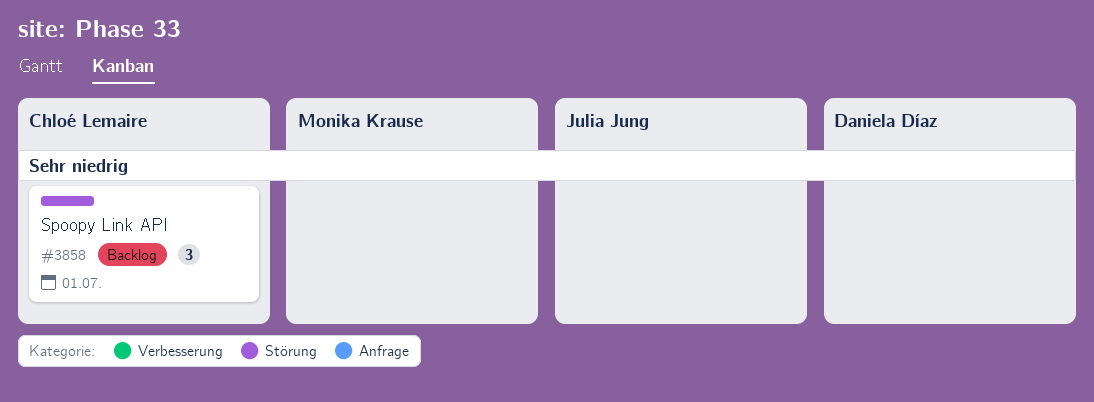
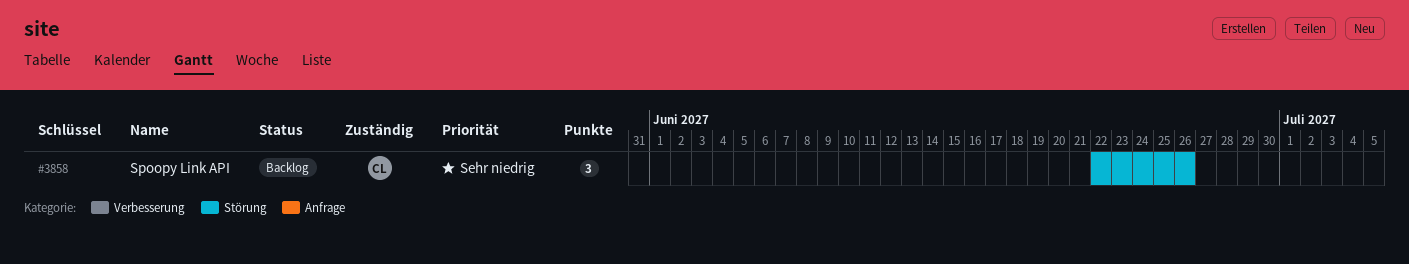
#3858, due: Jul 1 -> Jun 26

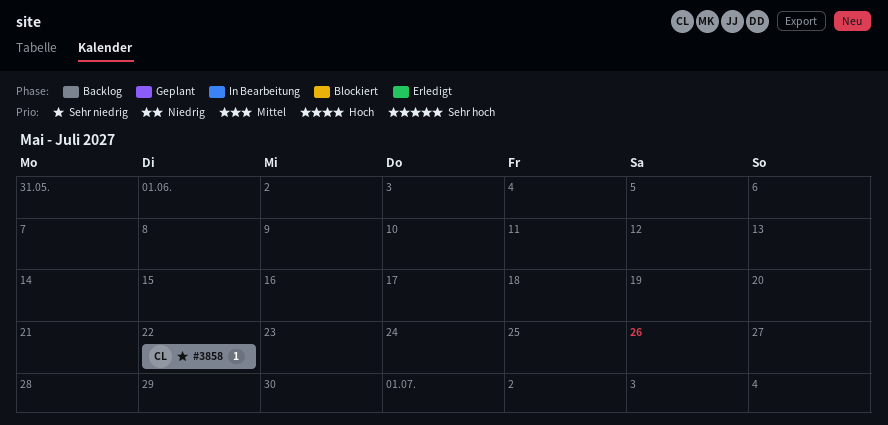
#3858, estimate: 3 -> 1
#3858, due: Jun 26 -> Jun 22

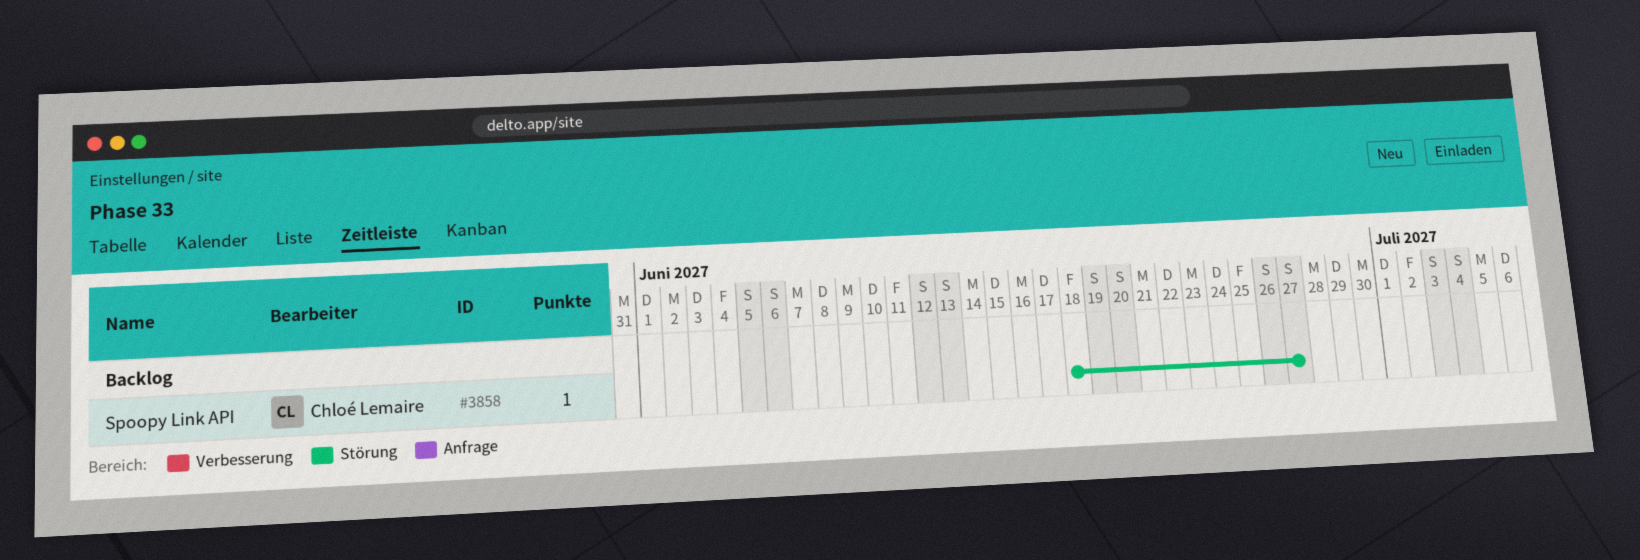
#3858, start: Jun 22 -> Jun 18
#3858, due: Jun 22 -> Jun 27

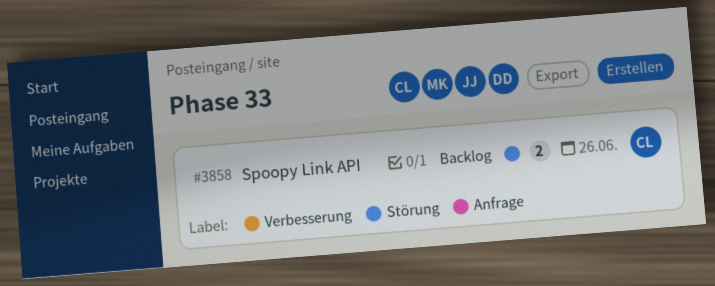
#3858, estimate: 1 -> 2
#3858, due: Jun 27 -> Jun 26

